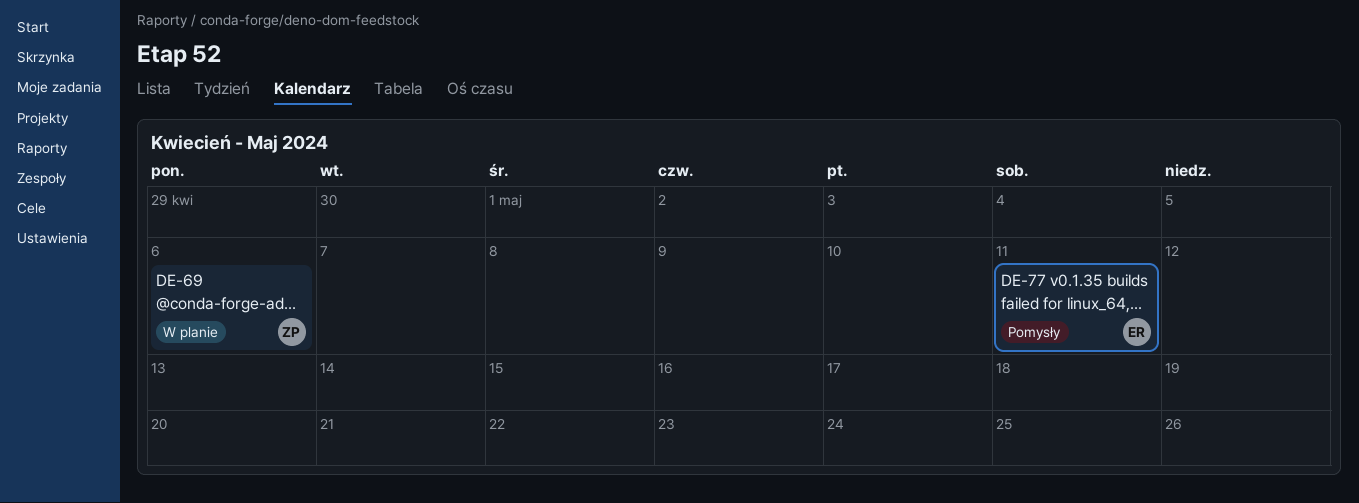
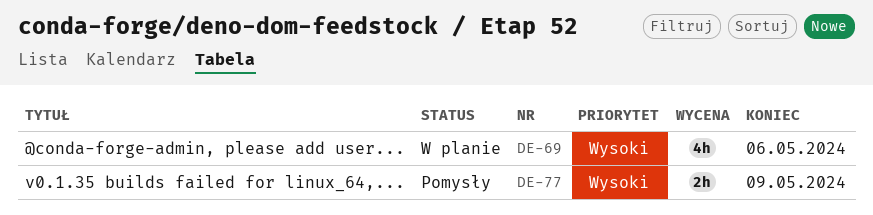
DE-77, due: May 11 -> May 9

